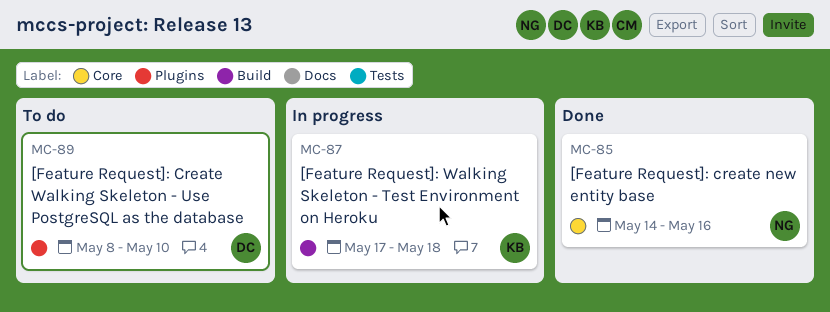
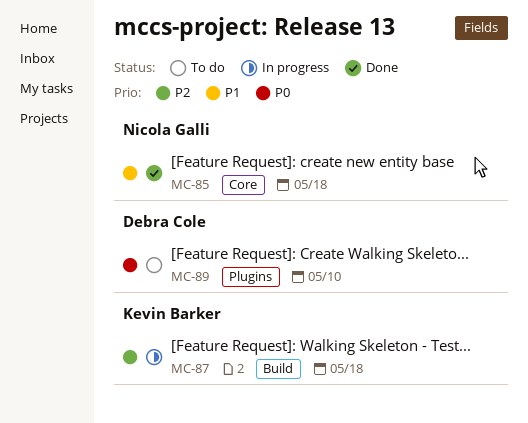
MC-85, due: May 16 -> May 18

